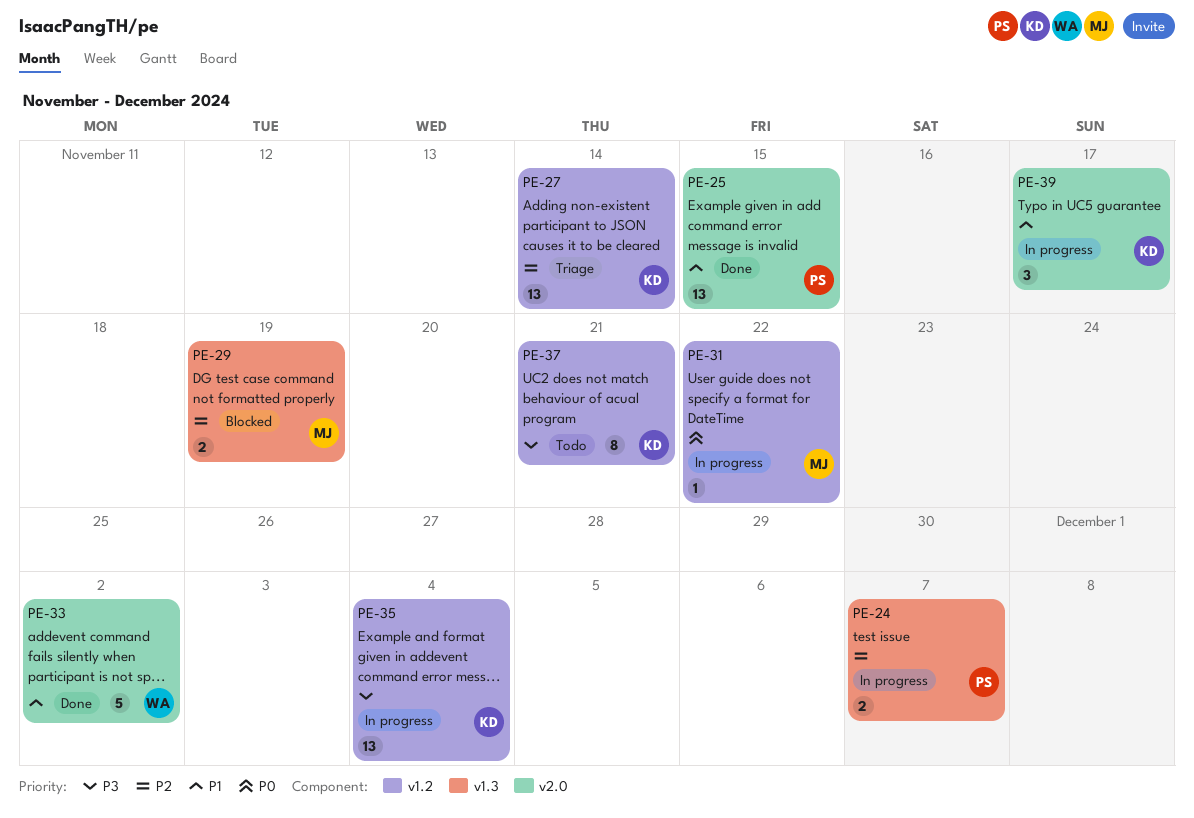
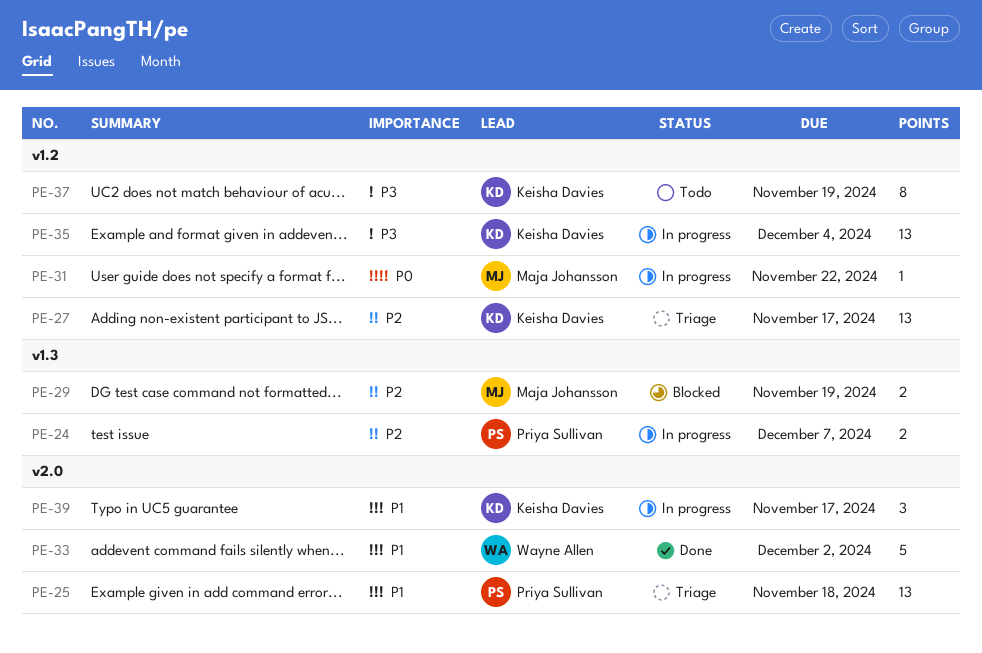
PE-25, status: Done -> Triage
PE-25, due: Nov 15 -> Nov 18
PE-27, due: Nov 14 -> Nov 17
PE-37, due: Nov 21 -> Nov 19

